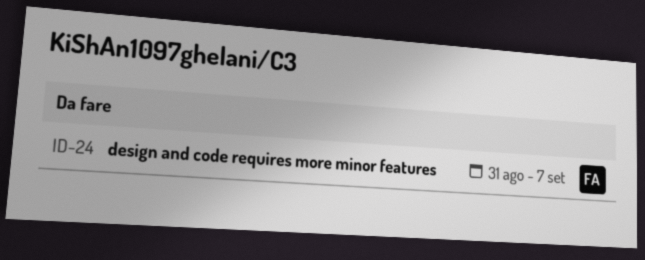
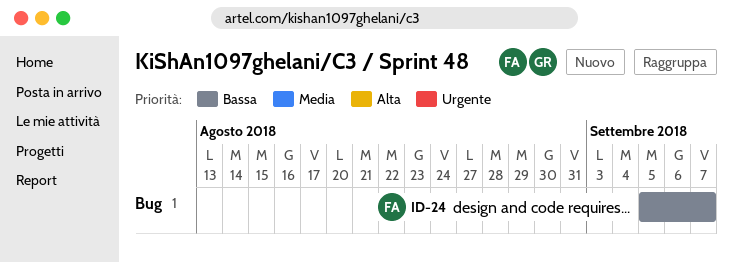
ID-24, start: Aug 31 -> Sep 5

